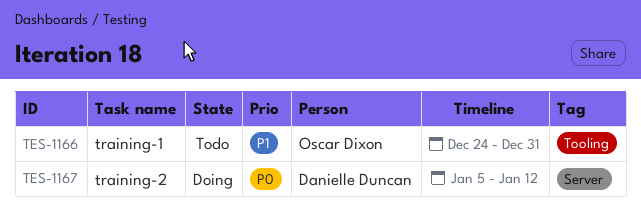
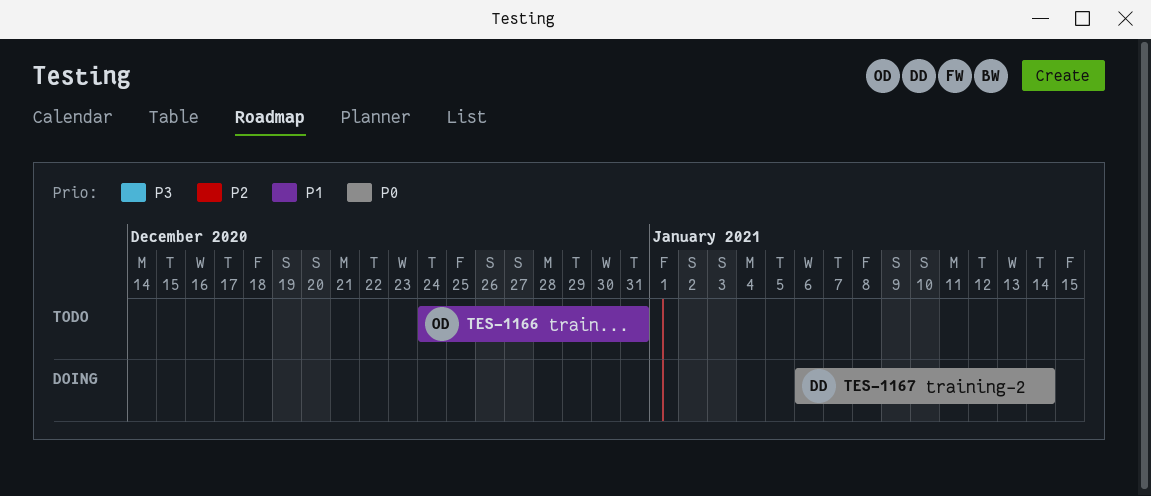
TES-1167, start: Jan 5 -> Jan 6
TES-1167, due: Jan 12 -> Jan 14

